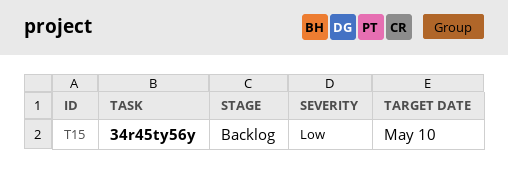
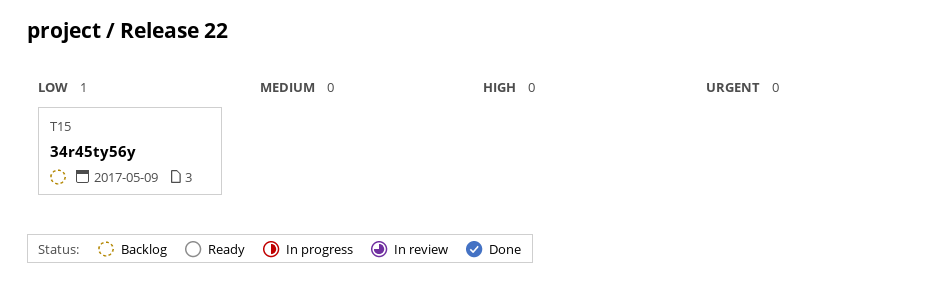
T15, due: May 10 -> May 9

